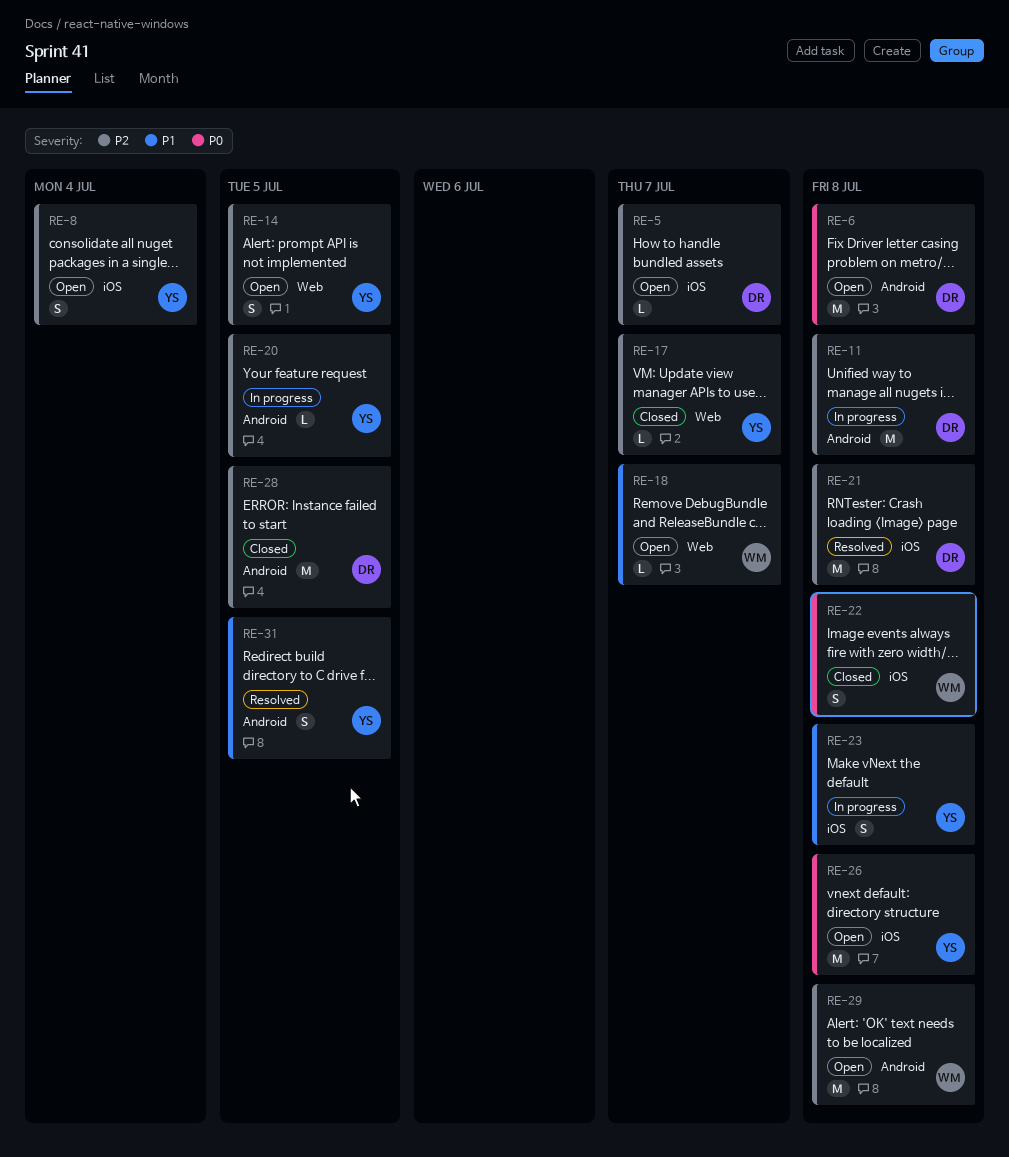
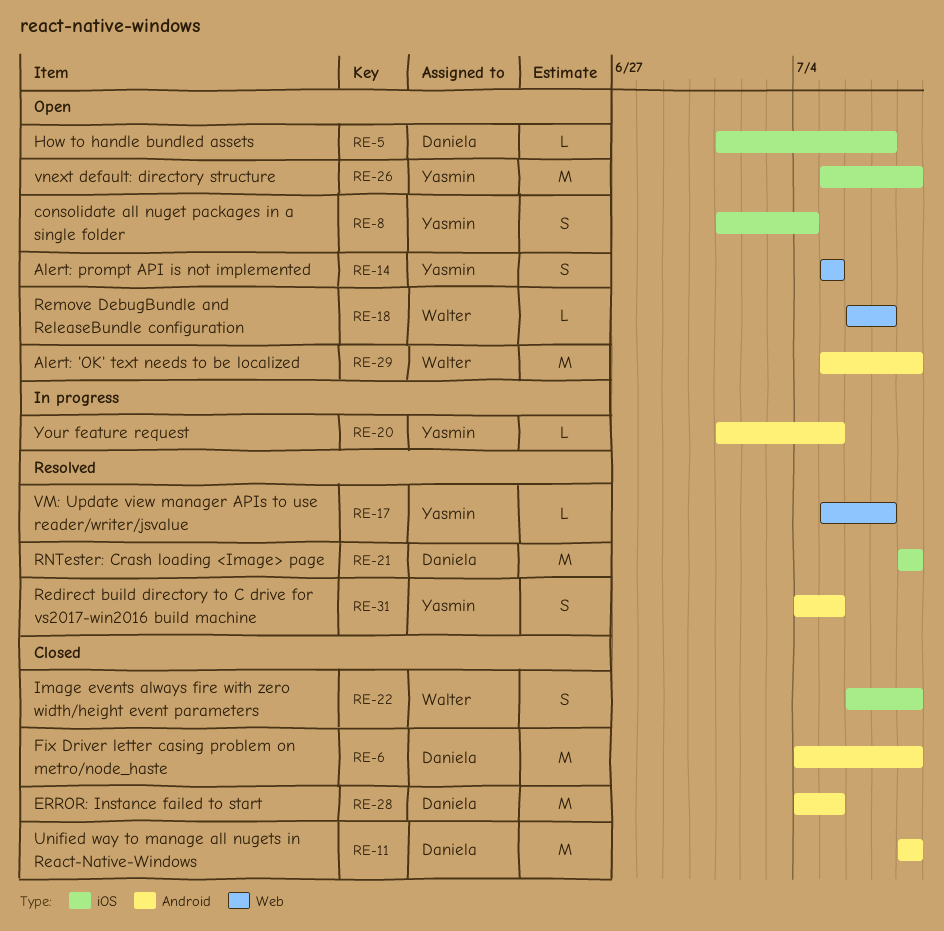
RE-6, status: Open -> Closed
RE-11, status: In progress -> Closed
RE-17, status: Closed -> Resolved
RE-23: present -> none

